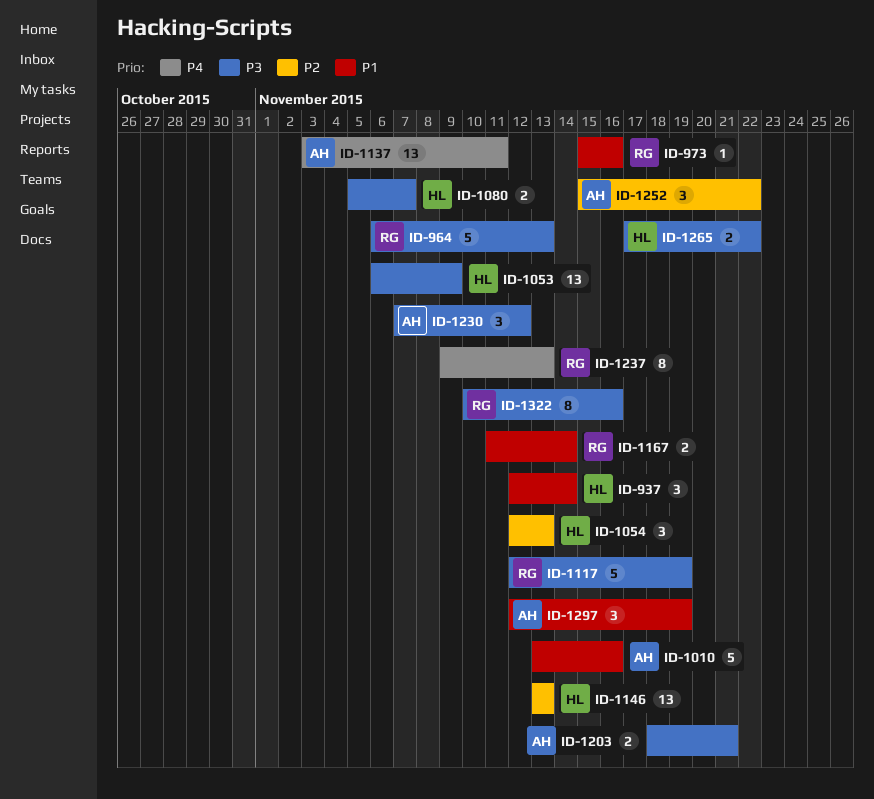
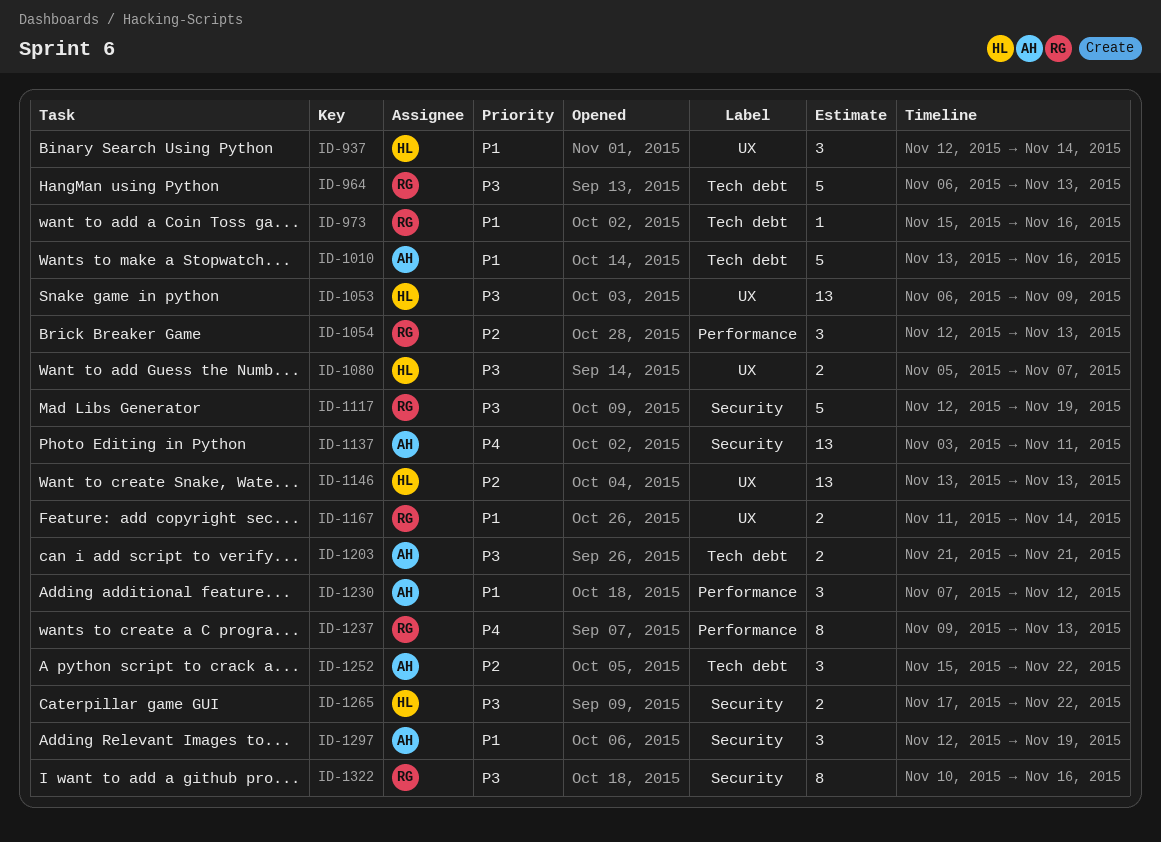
ID-1054, owner: HL -> RG
ID-1203, start: Nov 18 -> Nov 21
ID-1230, priority: P3 -> P1

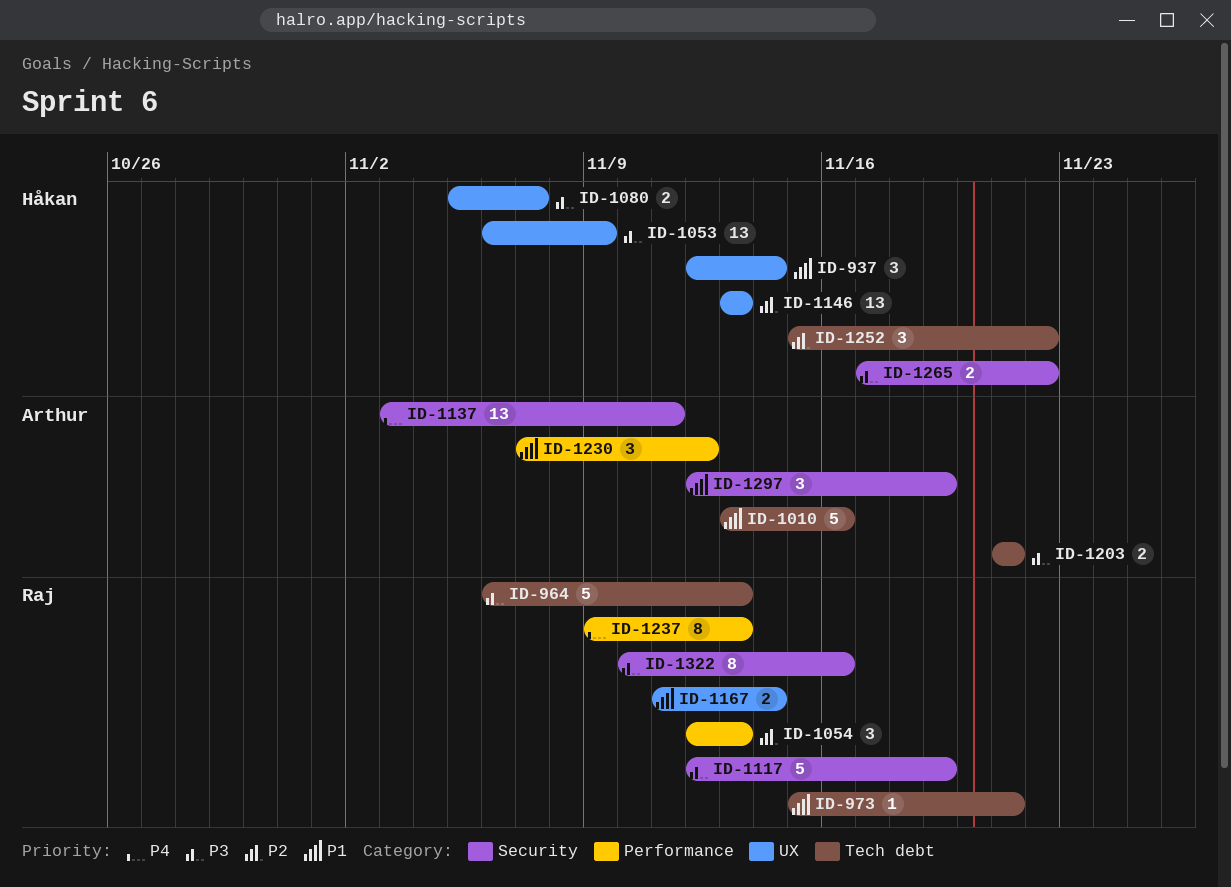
ID-973, due: Nov 16 -> Nov 21
ID-1252, owner: Arthur -> Håkan

